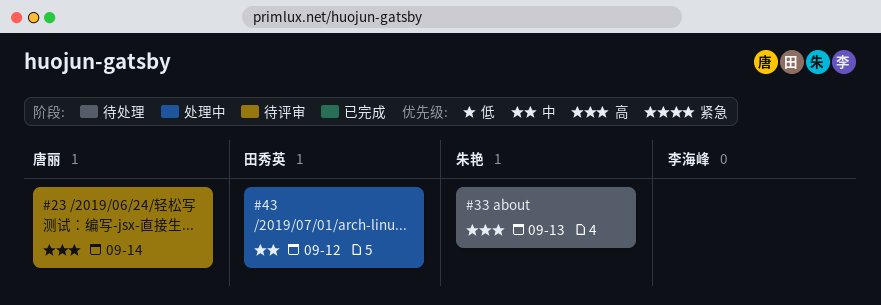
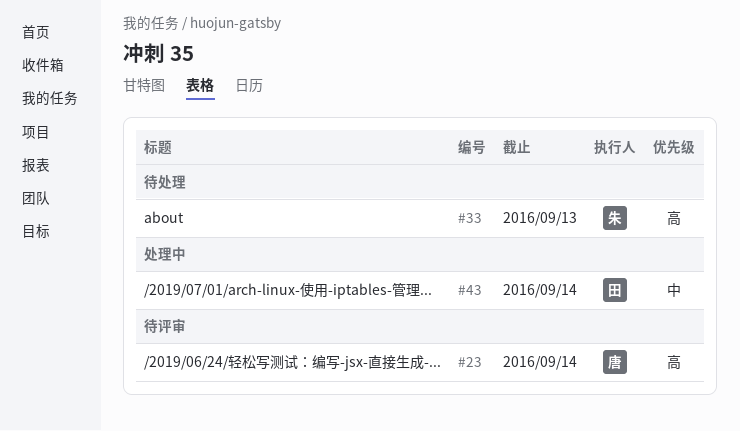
#43, due: Sep 12 -> Sep 14

